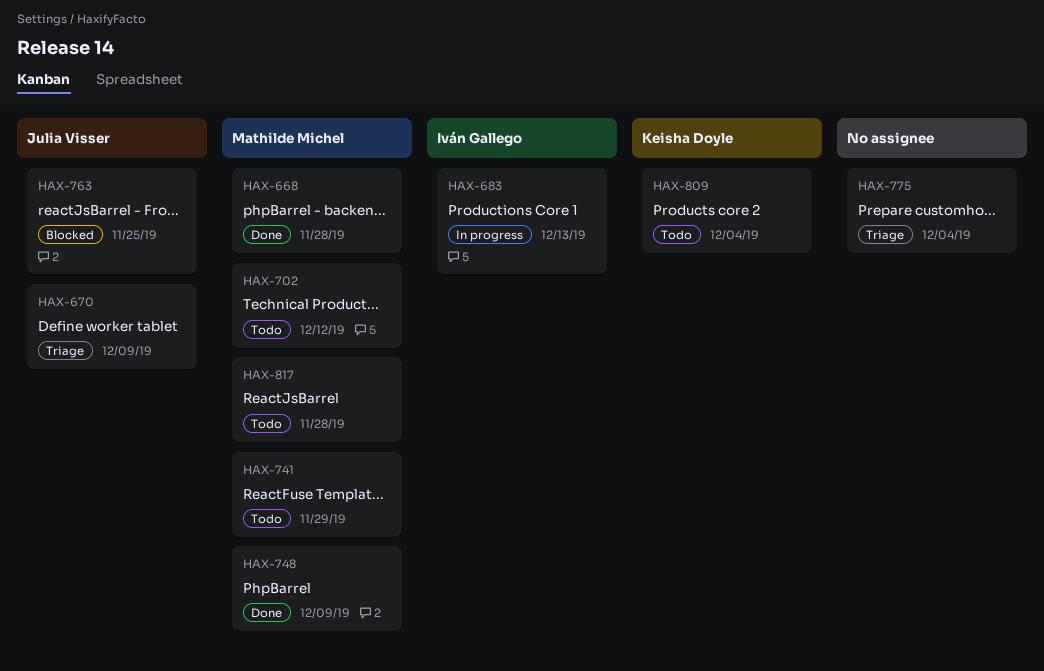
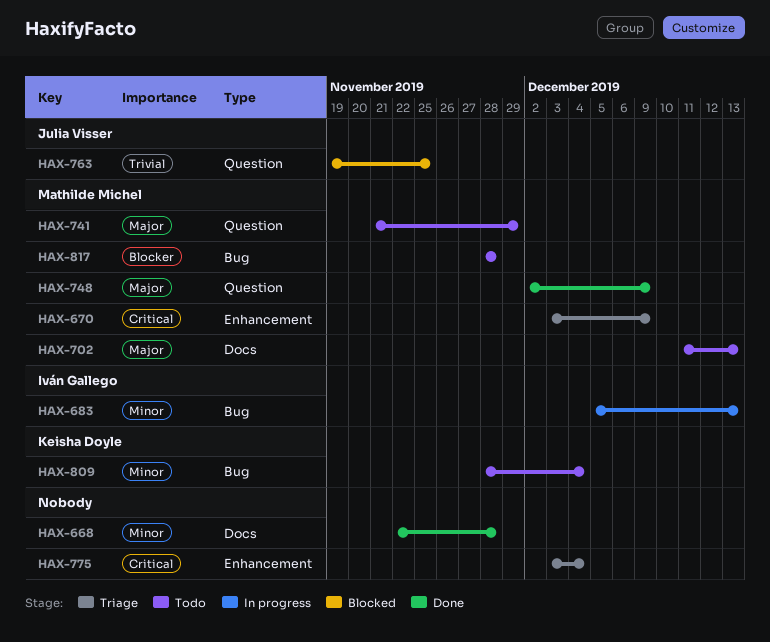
HAX-668, owner: Mathilde Michel -> none
HAX-670, owner: Julia Visser -> Mathilde Michel
HAX-702, due: Dec 12 -> Dec 13

